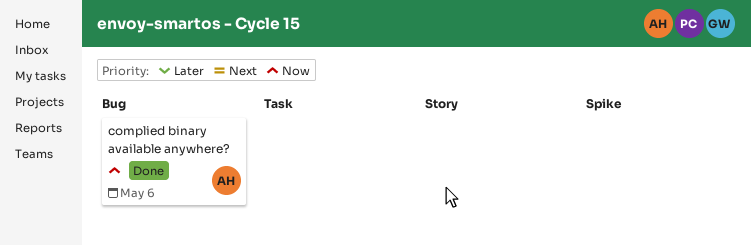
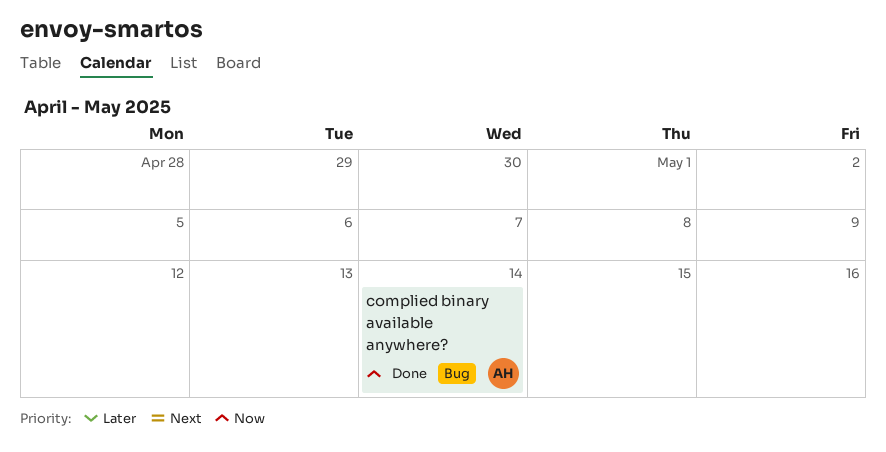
complied binary available anywhere?, due: May 6 -> May 14

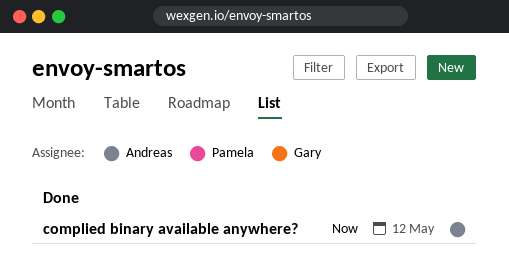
complied binary available anywhere?, due: May 14 -> May 12

